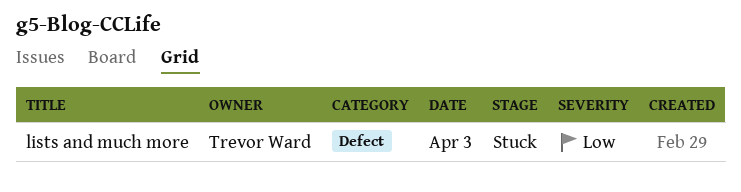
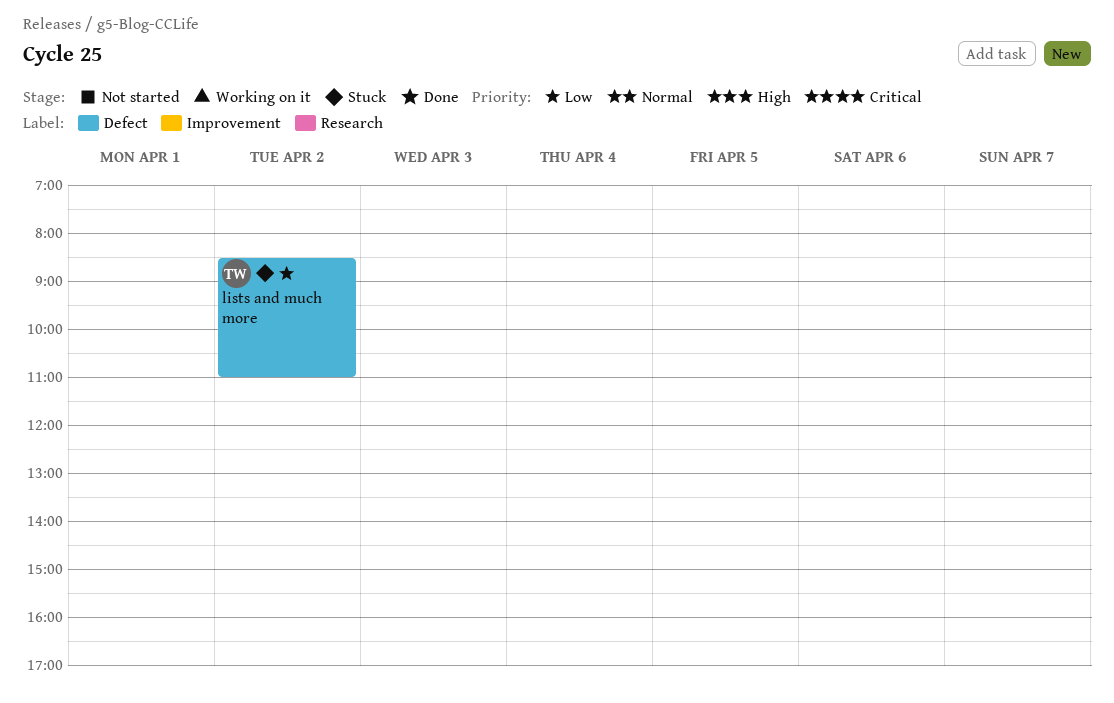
lists and much more, day: Apr 3 -> Apr 2

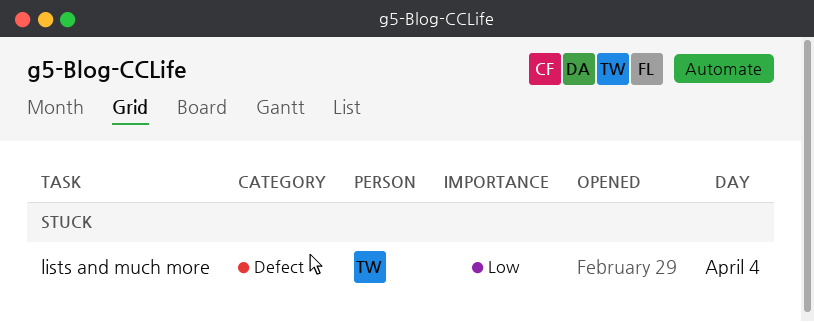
lists and much more, day: Apr 2 -> Apr 4

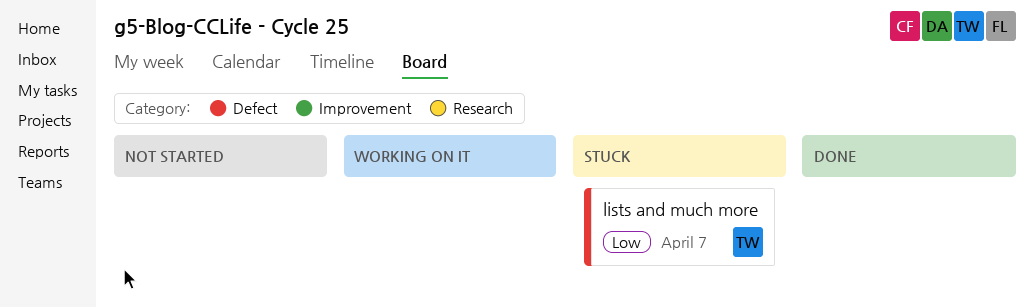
lists and much more, day: Apr 4 -> Apr 7

